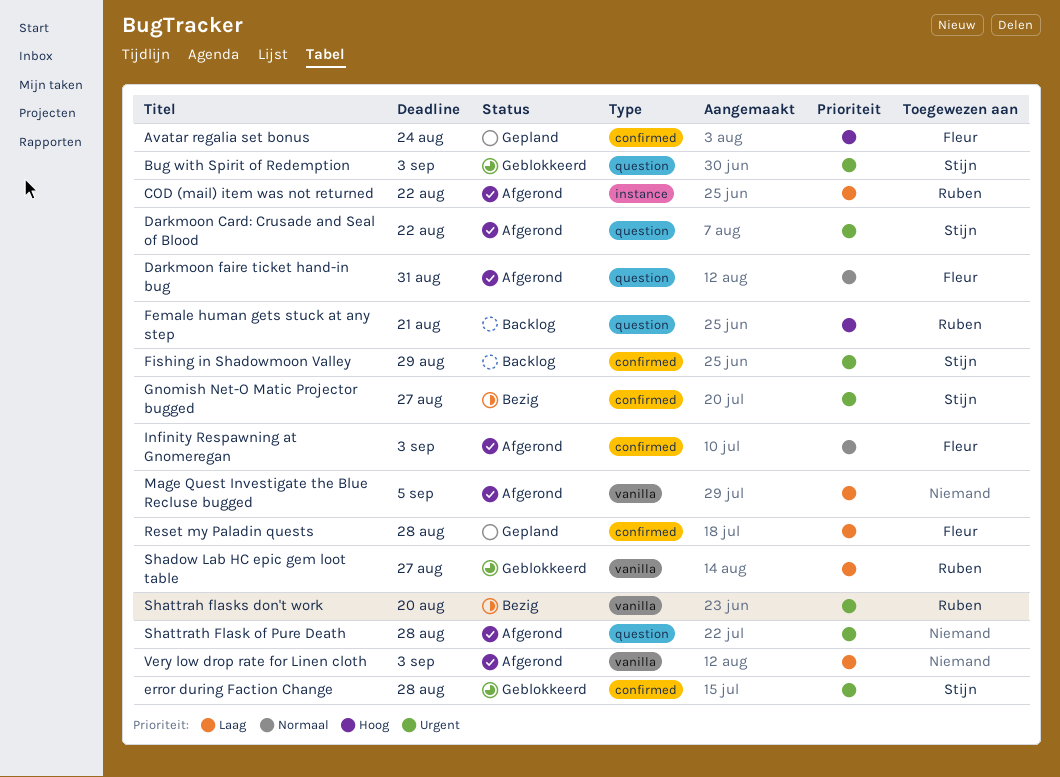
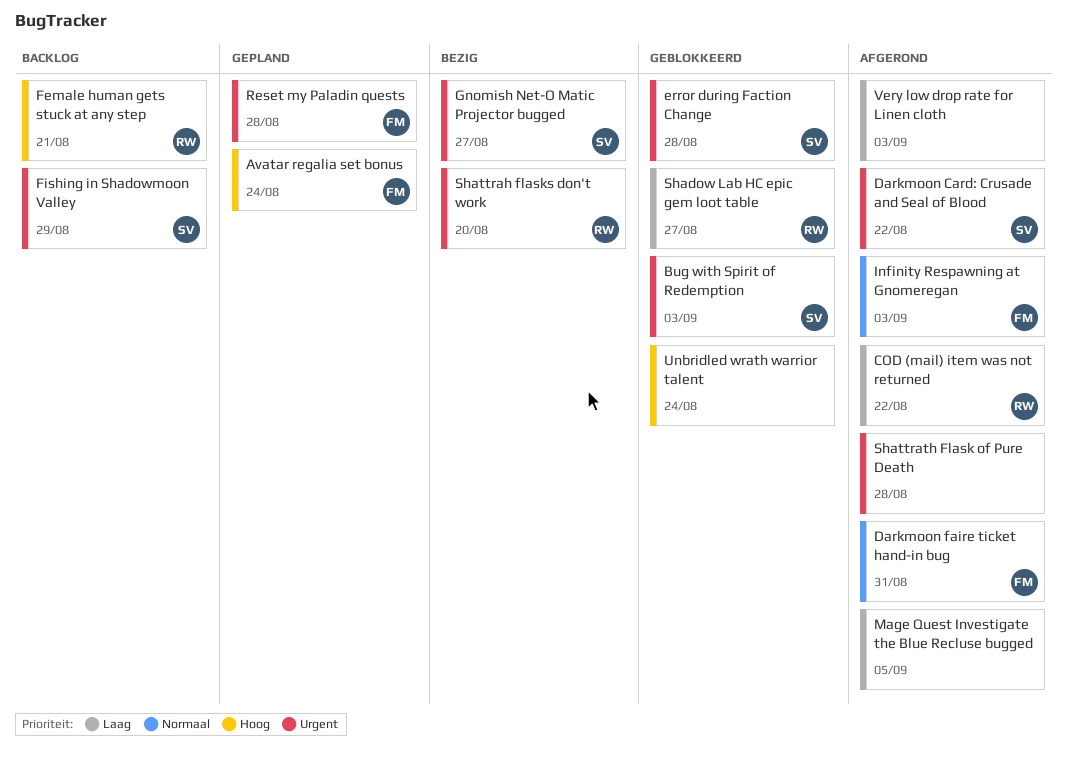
Reset my Paladin quests, priority: Laag -> Urgent
Unbridled wrath warrior talent: none -> present

